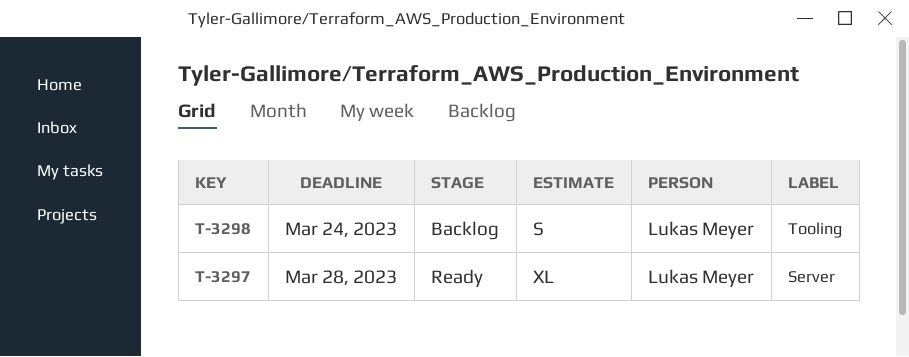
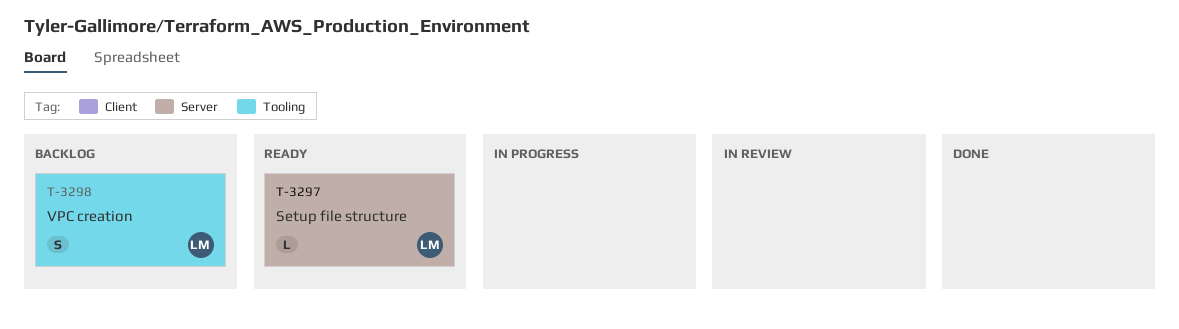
T-3297, estimate: XL -> L

